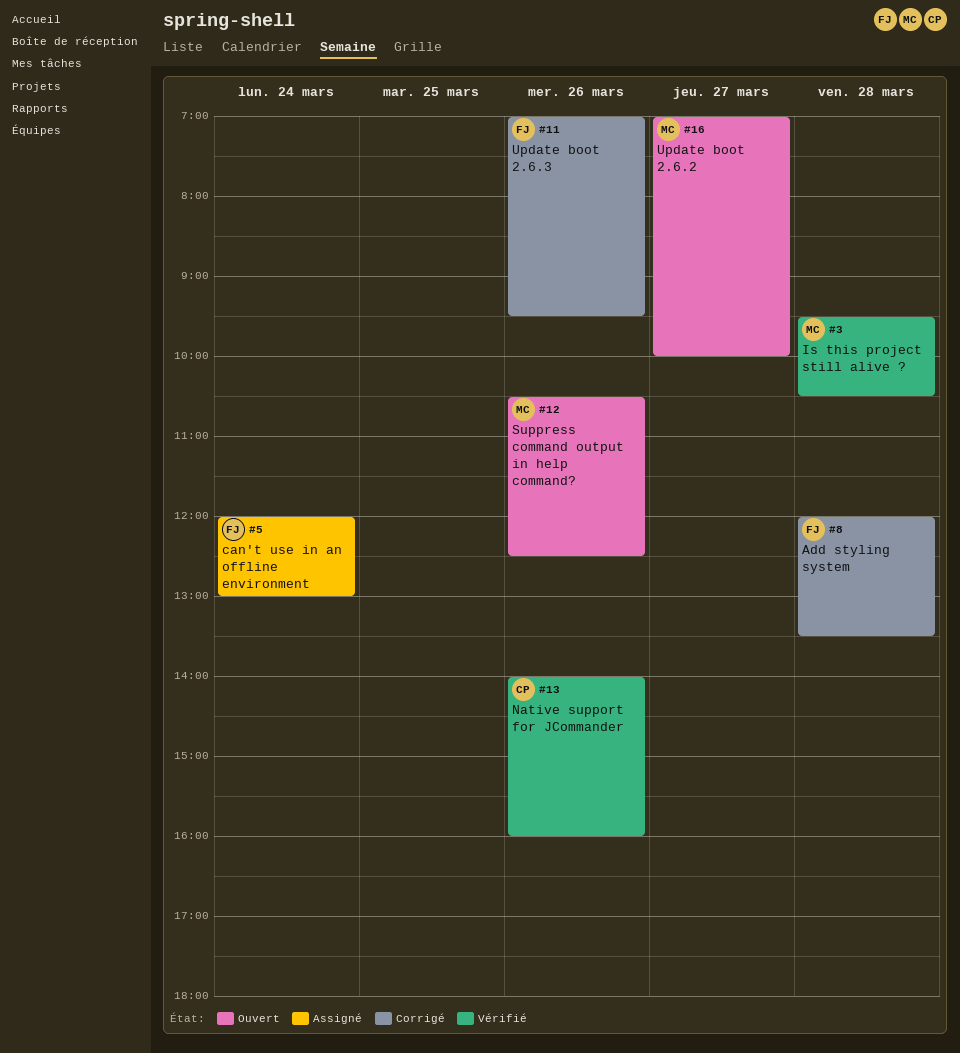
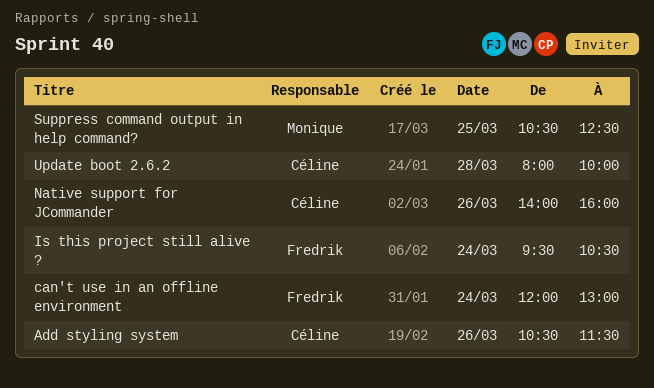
Add styling system, owner: Fredrik -> Céline
Add styling system, day: Mar 28 -> Mar 26
Add styling system, begins: 12:00 -> 10:30
Add styling system, ends: 13:30 -> 11:30
Is this project still alive ?, owner: Monique -> Fredrik
Is this project still alive ?, day: Mar 28 -> Mar 24
Suppress command output in help command?, day: Mar 26 -> Mar 25
Update boot 2.6.2, owner: Monique -> Céline
Update boot 2.6.2, day: Mar 27 -> Mar 28
Update boot 2.6.2, begins: 07:00 -> 08:00
Update boot 2.6.3: present -> none

